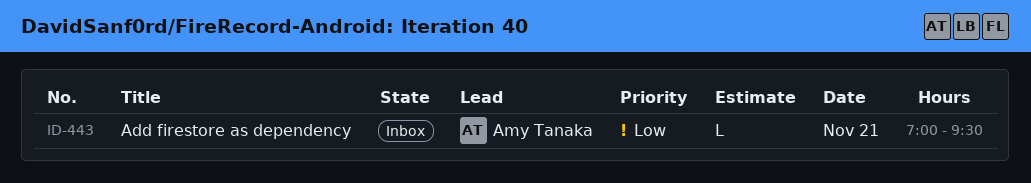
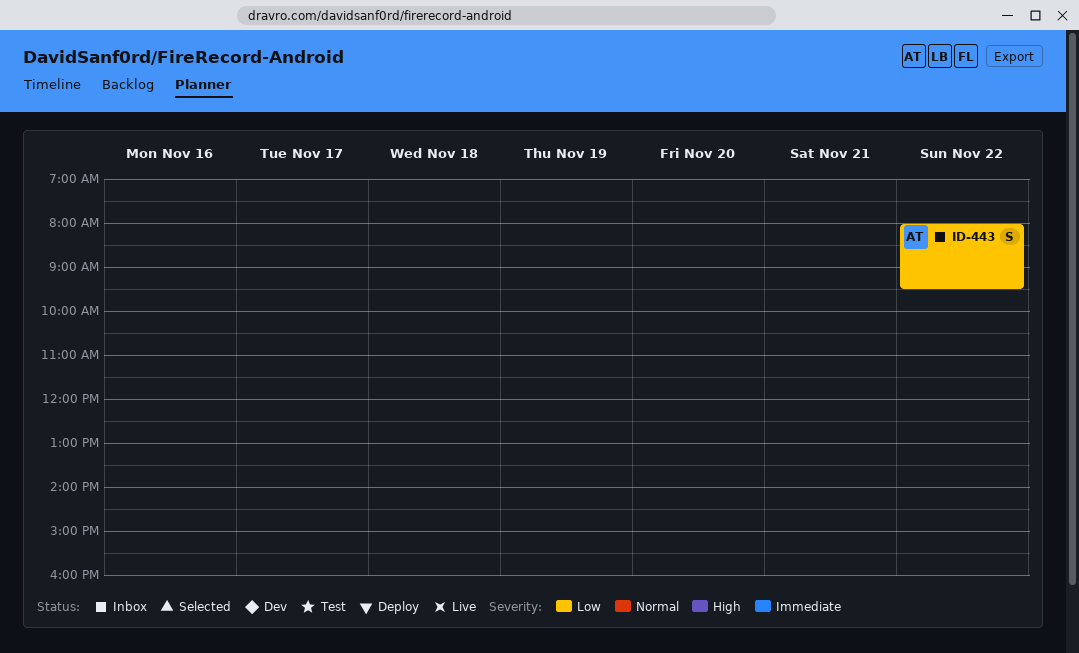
ID-443, estimate: L -> S
ID-443, day: Nov 21 -> Nov 22
ID-443, begins: 07:00 -> 08:00

